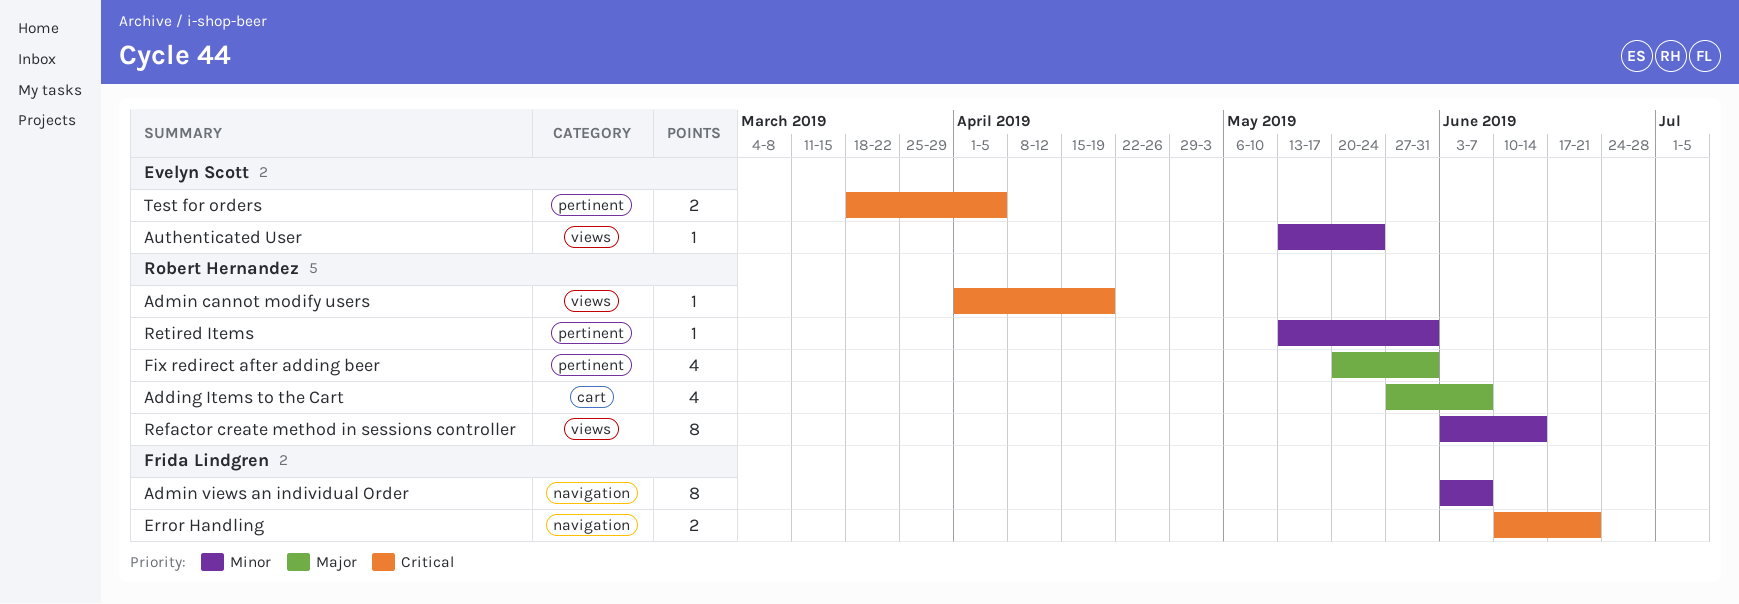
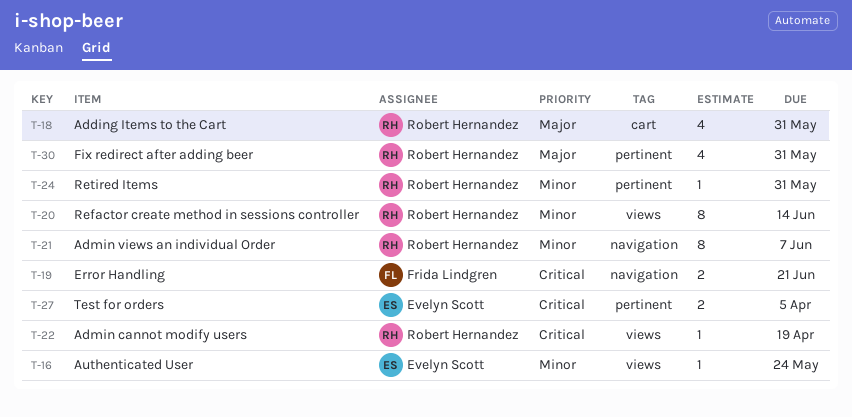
Adding Items to the Cart, due: Jun 7 -> May 31
Admin views an individual Order, owner: Frida Lindgren -> Robert Hernandez

